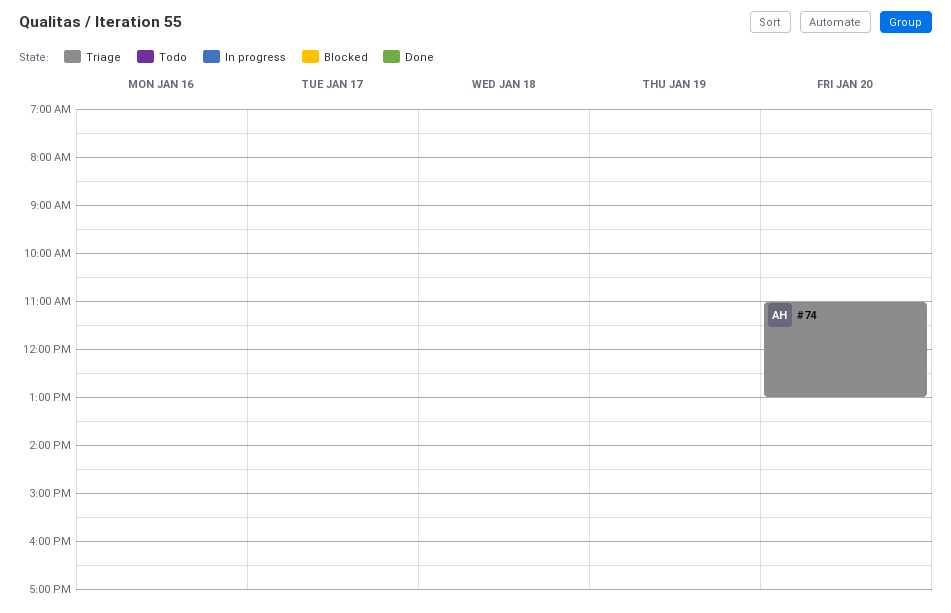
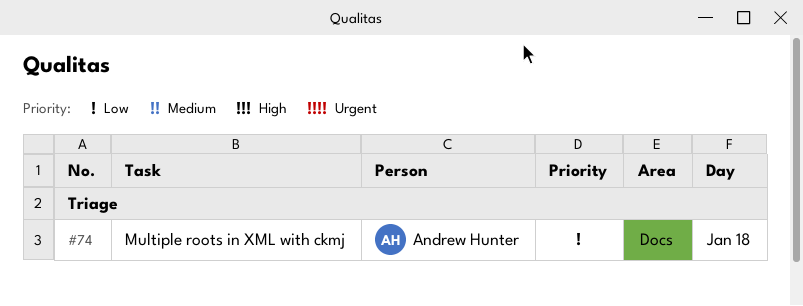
#74, day: Jan 20 -> Jan 18

